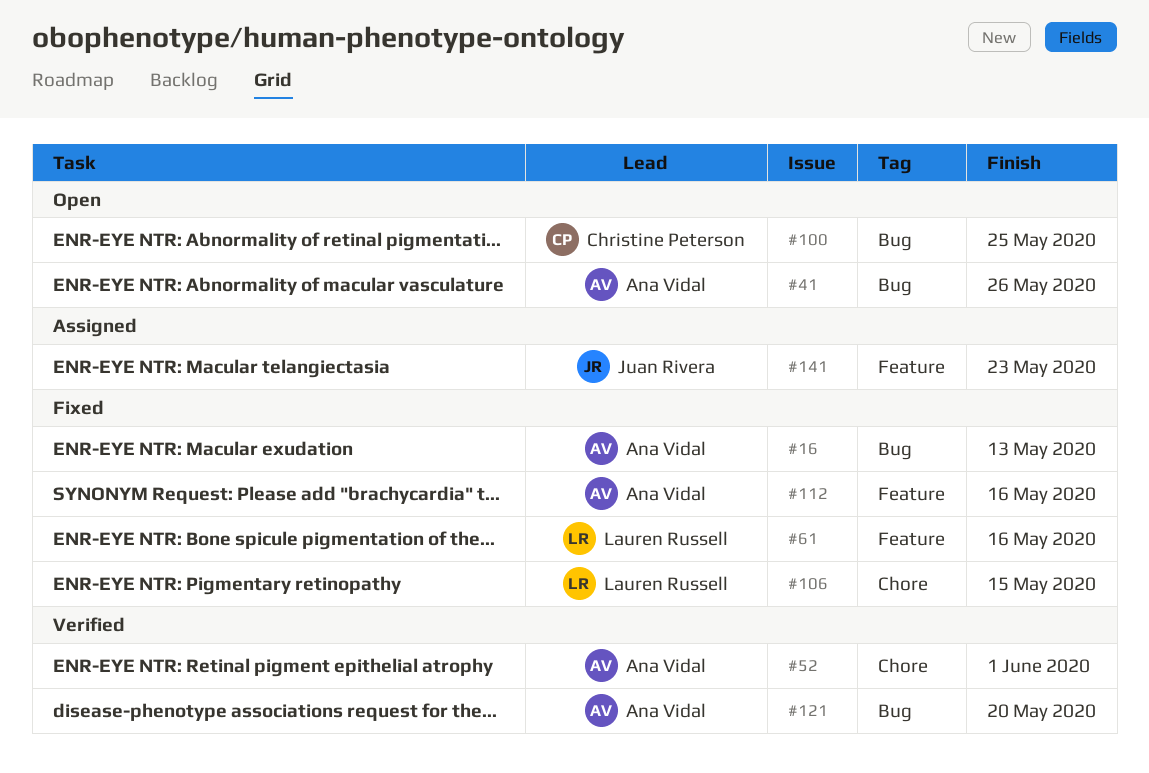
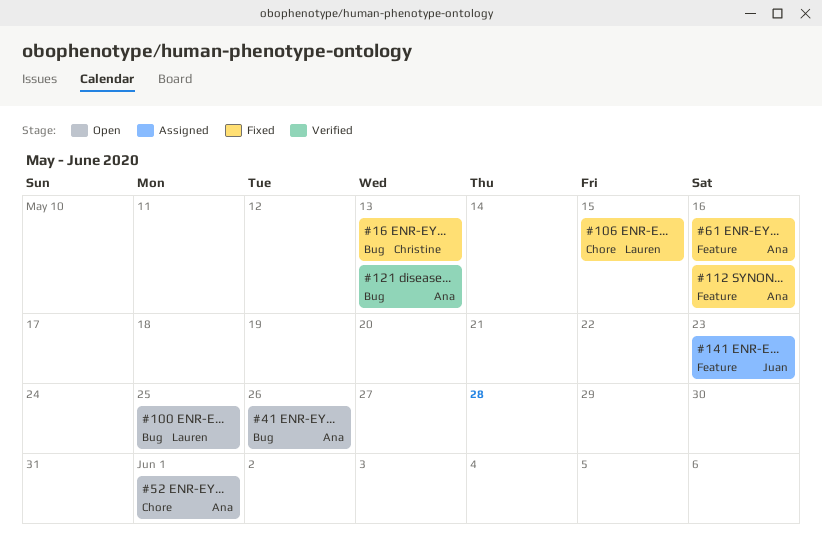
#16, owner: Ana Vidal -> Christine Peterson
#52, status: Verified -> Open
#61, owner: Lauren Russell -> Ana Vidal
#100, owner: Christine Peterson -> Lauren Russell
#121, due: May 20 -> May 13

